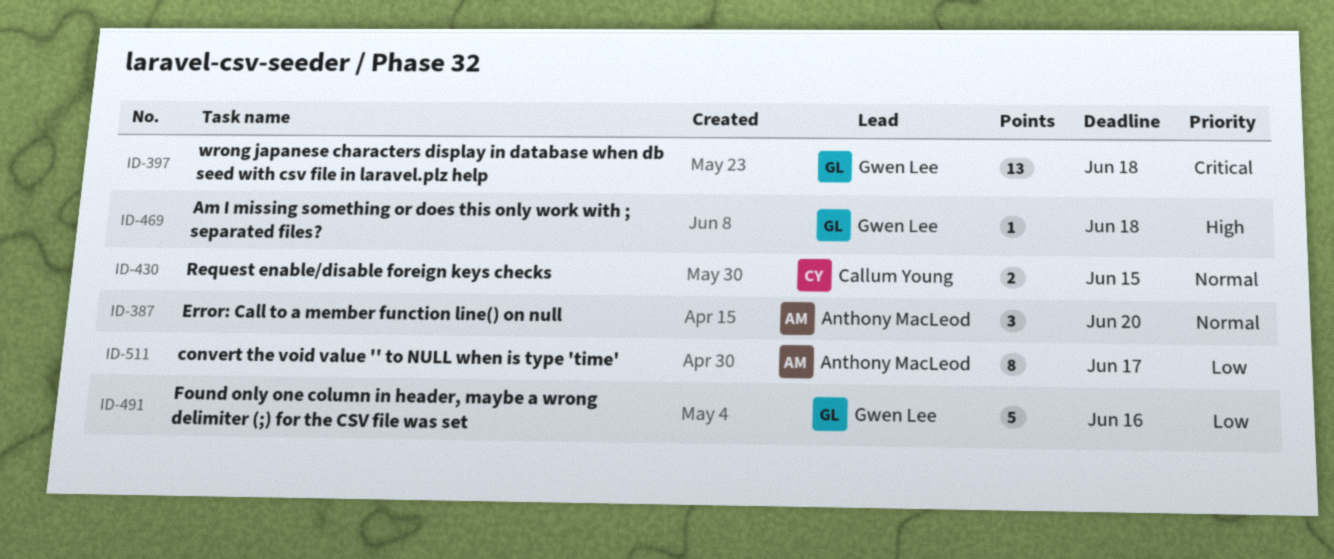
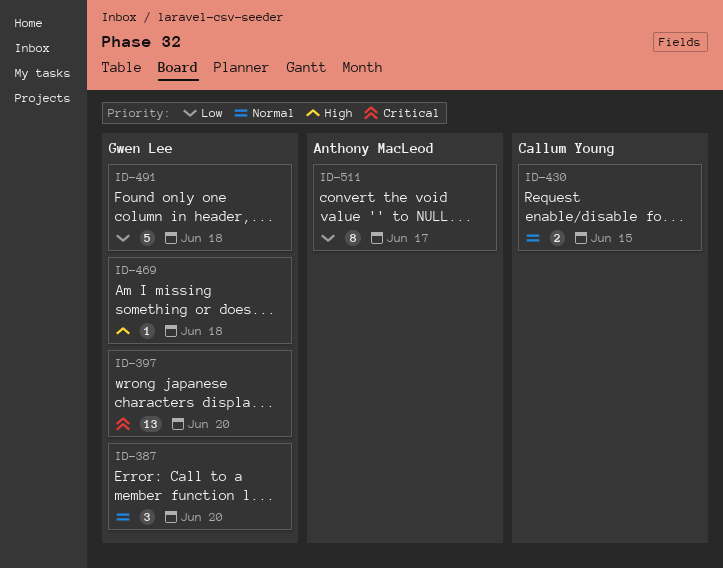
ID-387, owner: Anthony MacLeod -> Gwen Lee
ID-397, due: Jun 18 -> Jun 20
ID-491, due: Jun 16 -> Jun 18

